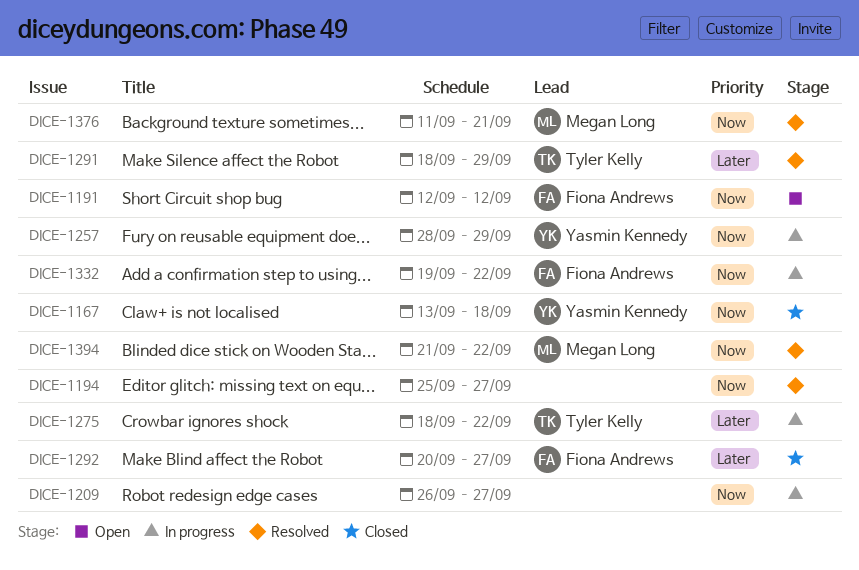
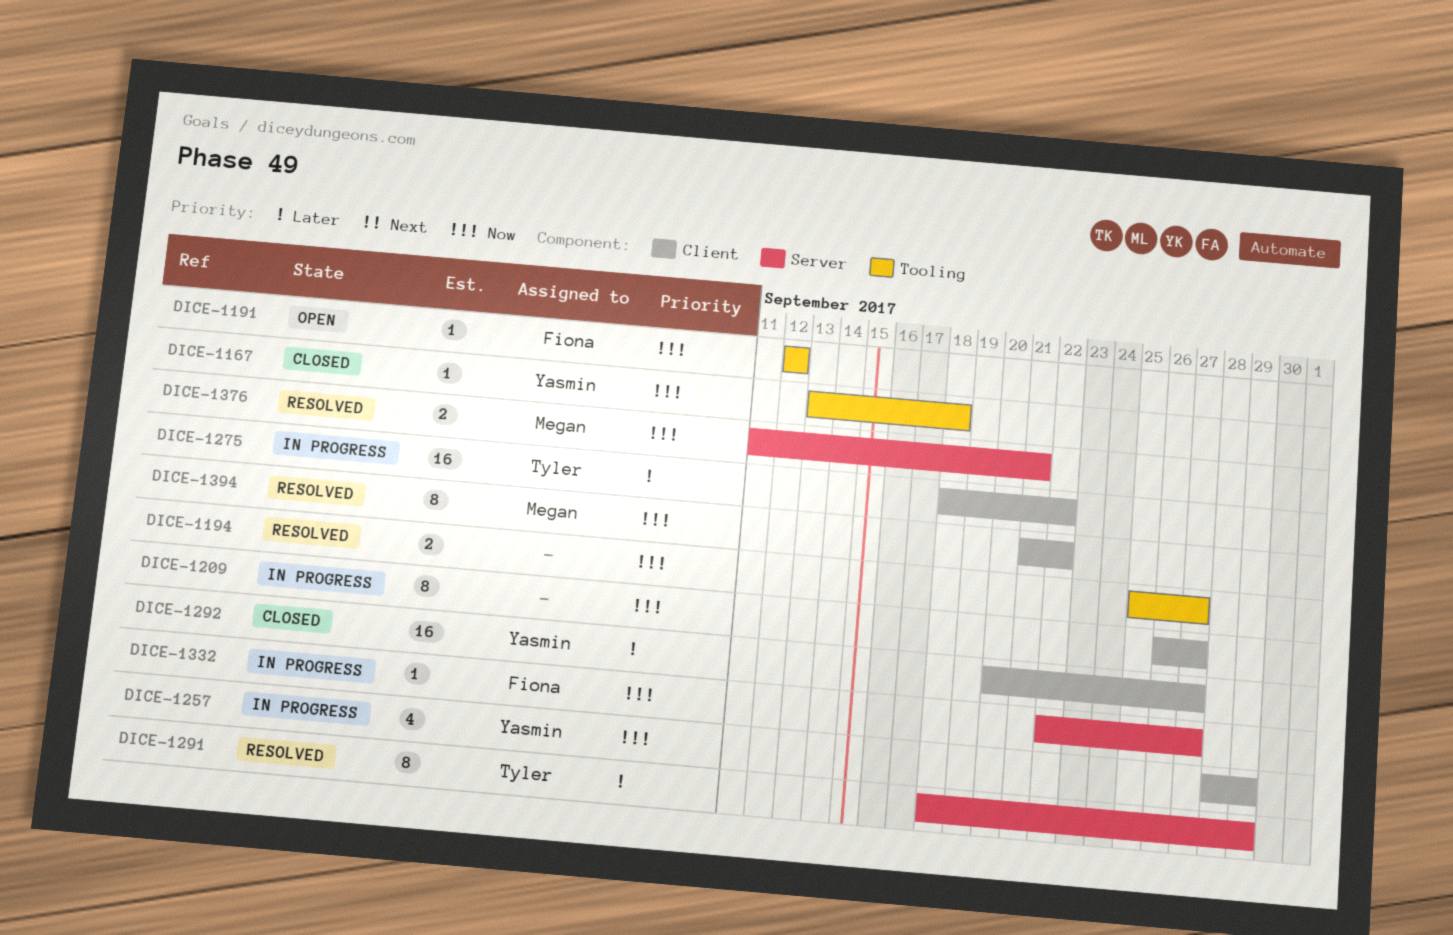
DICE-1292, owner: Fiona Andrews -> Yasmin Kennedy
DICE-1332, start: Sep 19 -> Sep 22
DICE-1332, due: Sep 22 -> Sep 27

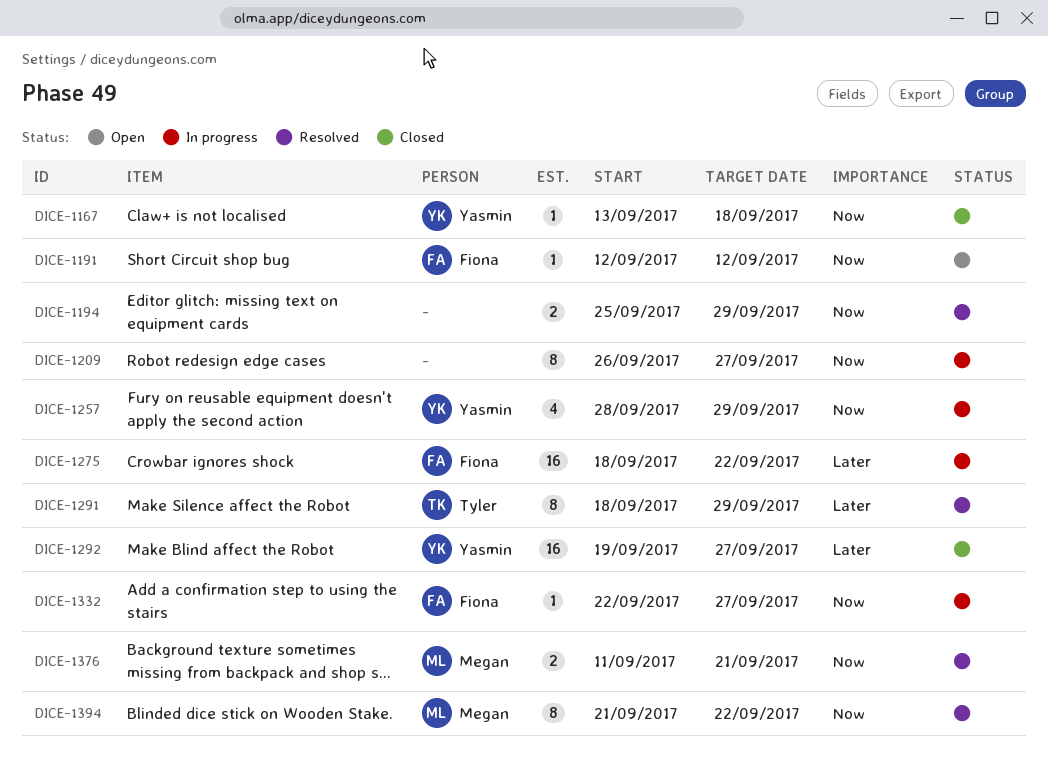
DICE-1194, due: Sep 27 -> Sep 29
DICE-1275, owner: Tyler -> Fiona
DICE-1292, start: Sep 20 -> Sep 19

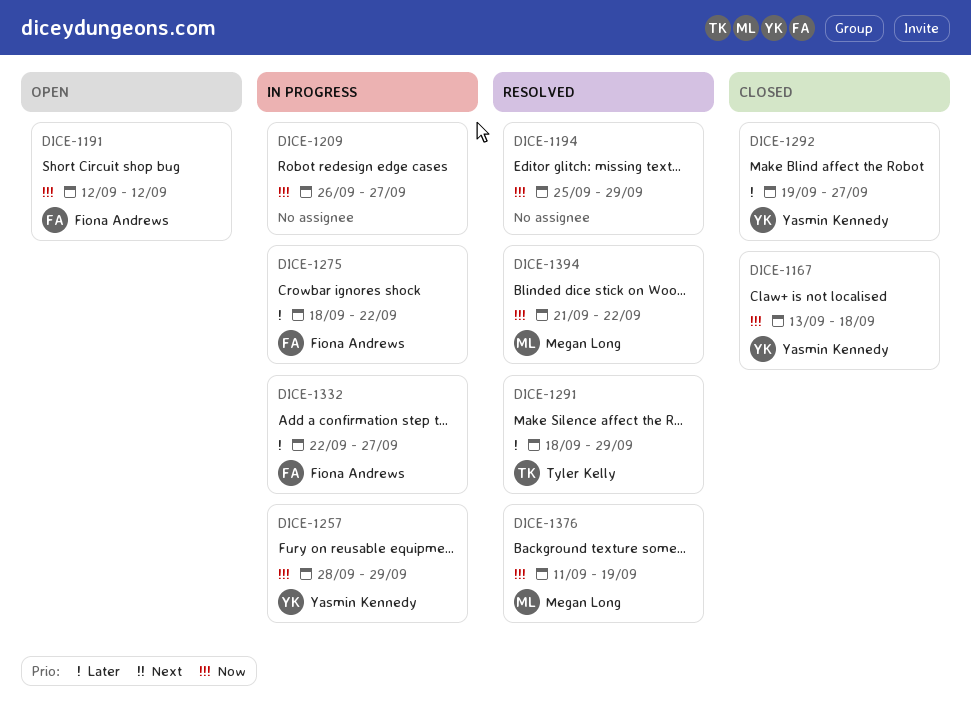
DICE-1332, priority: Now -> Later
DICE-1376, due: Sep 21 -> Sep 19

